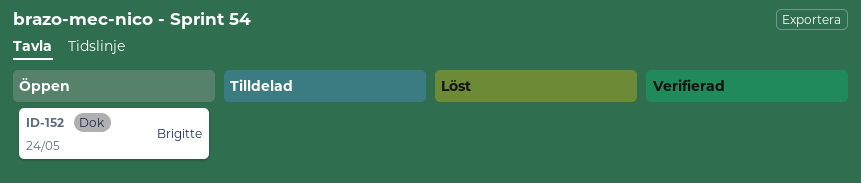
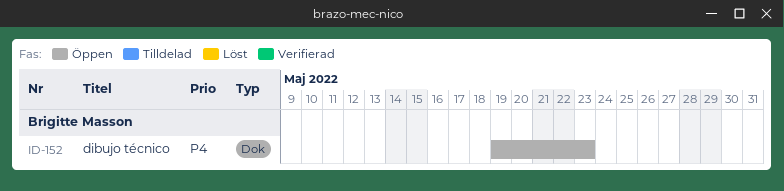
ID-152, due: May 24 -> May 23

